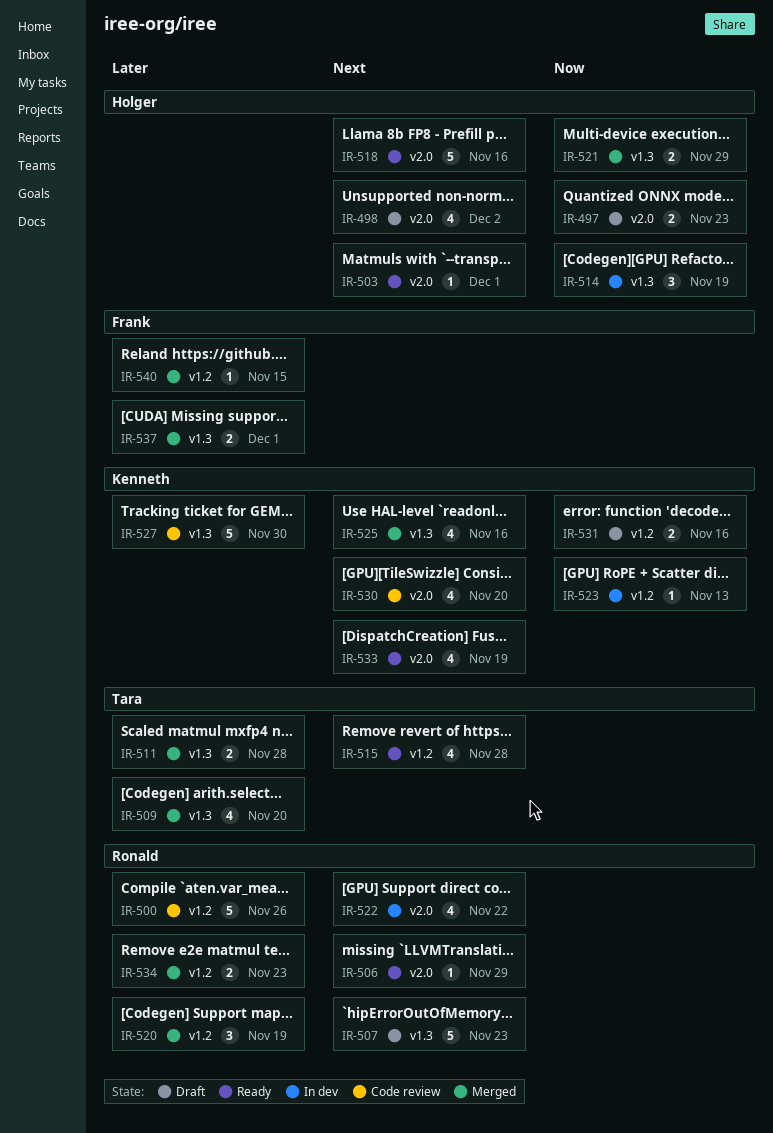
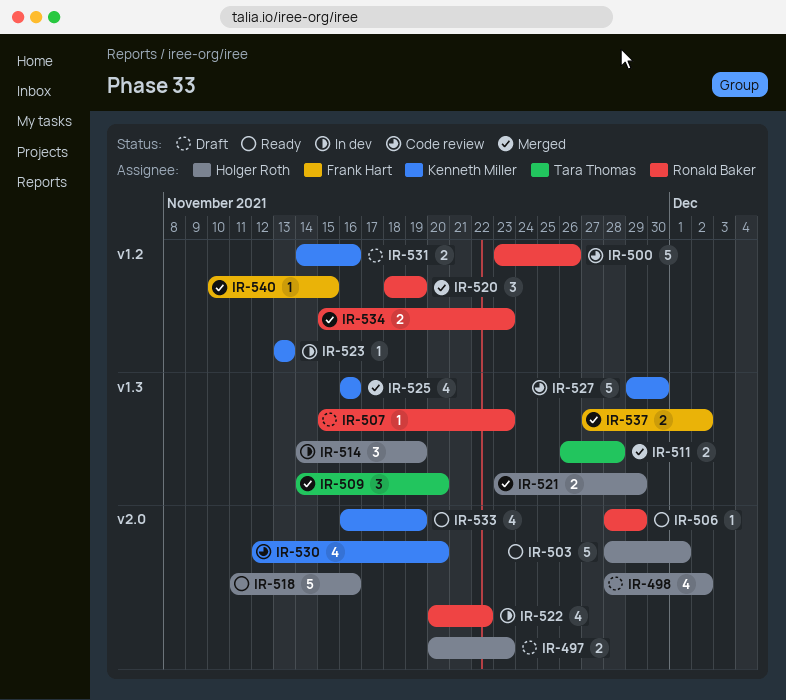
IR-503, estimate: 1 -> 5
IR-507, estimate: 5 -> 1
IR-509, estimate: 4 -> 3
IR-515: present -> none
IR-537, due: Dec 1 -> Dec 2

